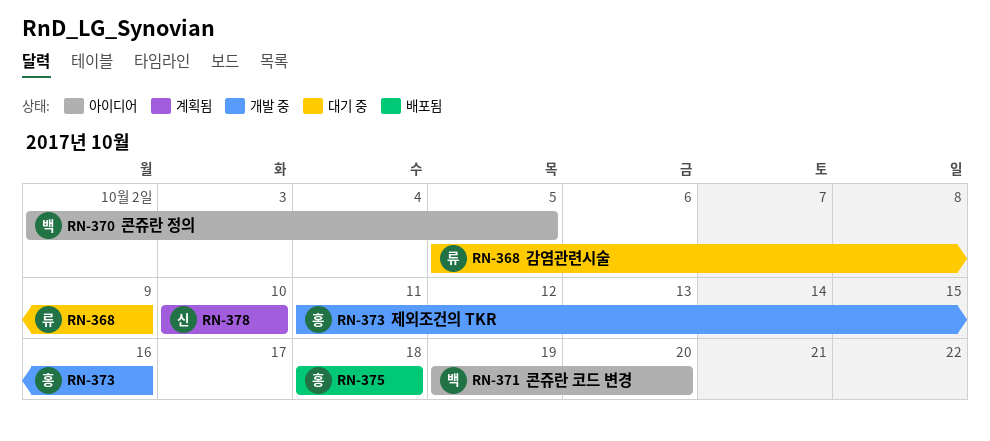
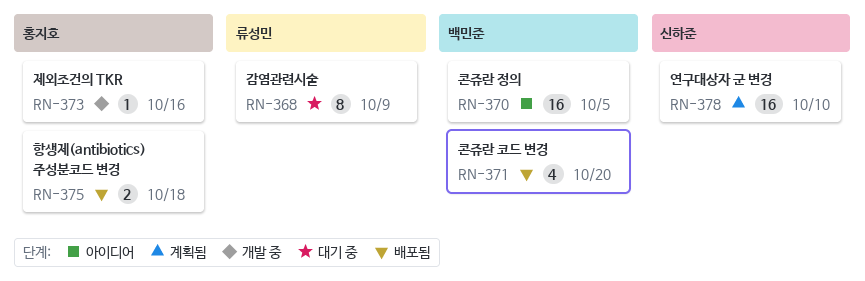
RN-371, status: 아이디어 -> 배포됨

